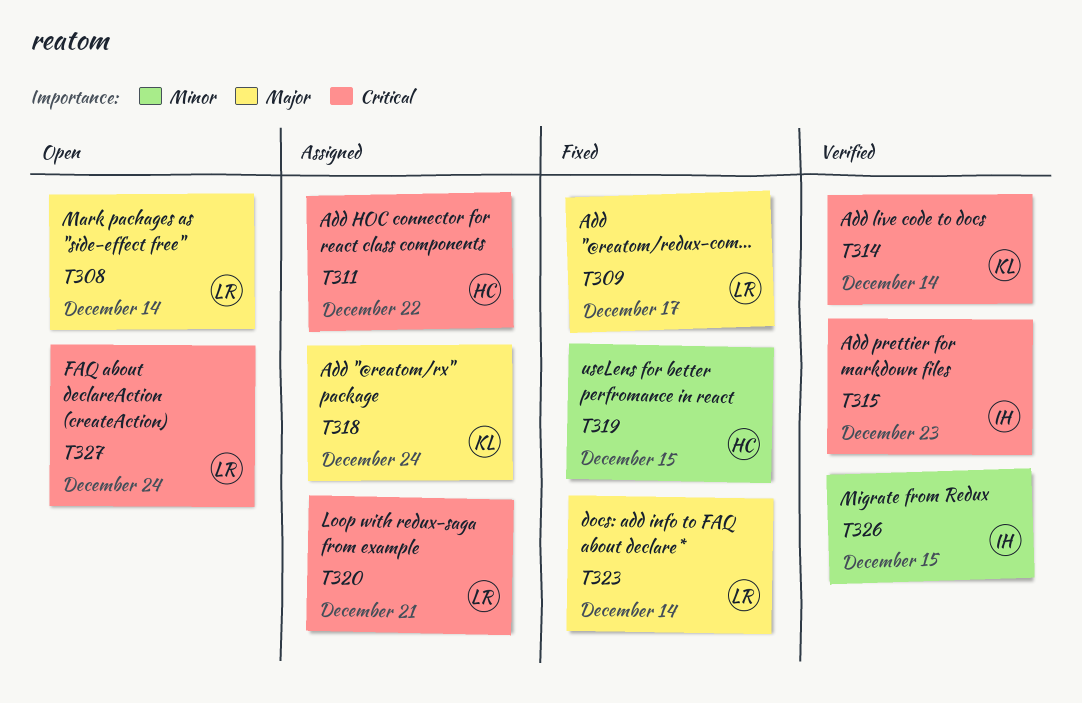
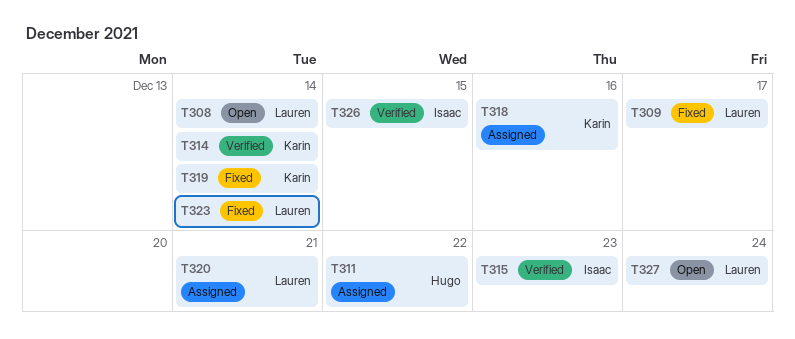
T318, due: Dec 24 -> Dec 16
T319, owner: Hugo -> Karin
T319, due: Dec 15 -> Dec 14

